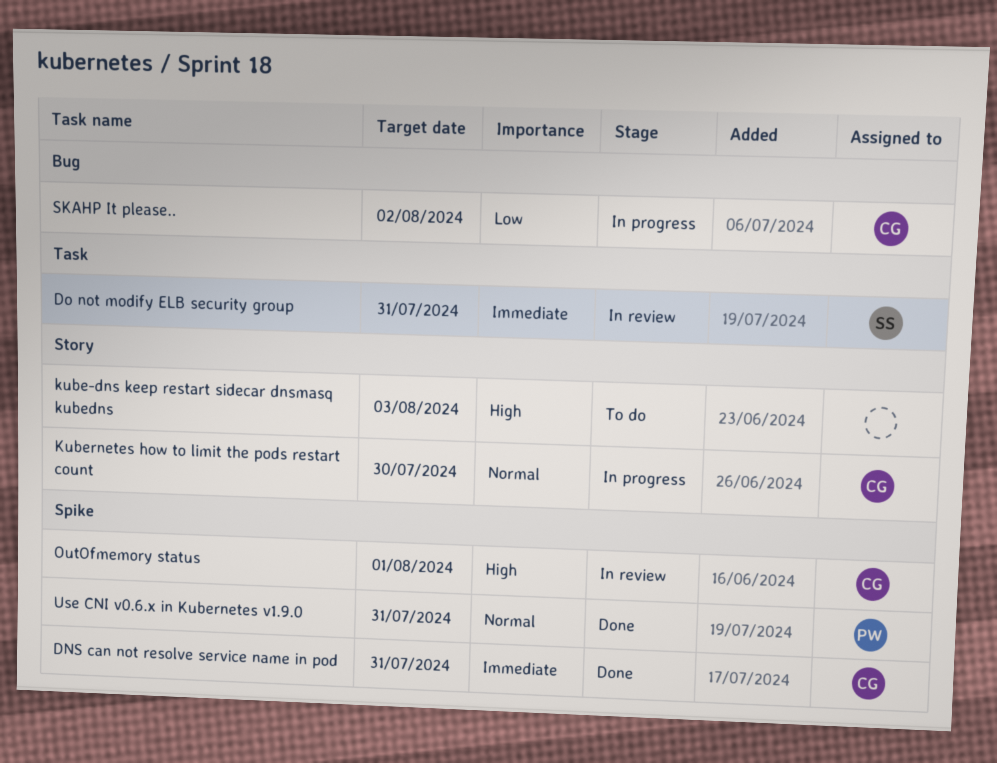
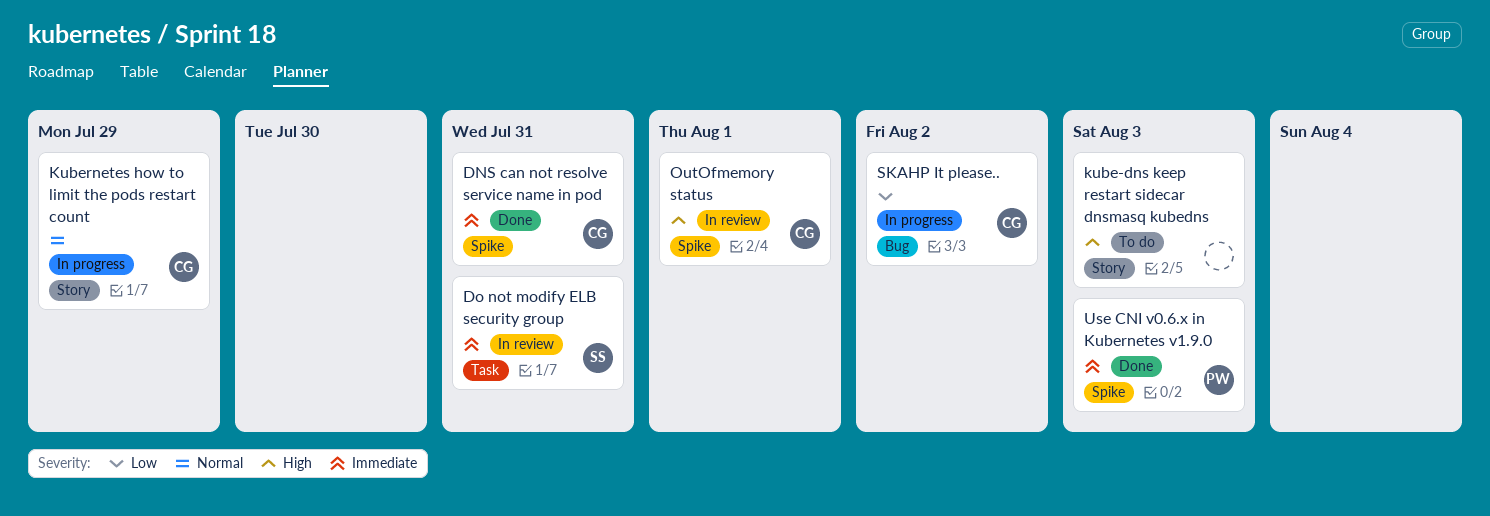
Kubernetes how to limit the pods restart count, due: Jul 30 -> Jul 29
Use CNI v0.6.x in Kubernetes v1.9.0, priority: Normal -> Immediate
Use CNI v0.6.x in Kubernetes v1.9.0, due: Jul 31 -> Aug 3

